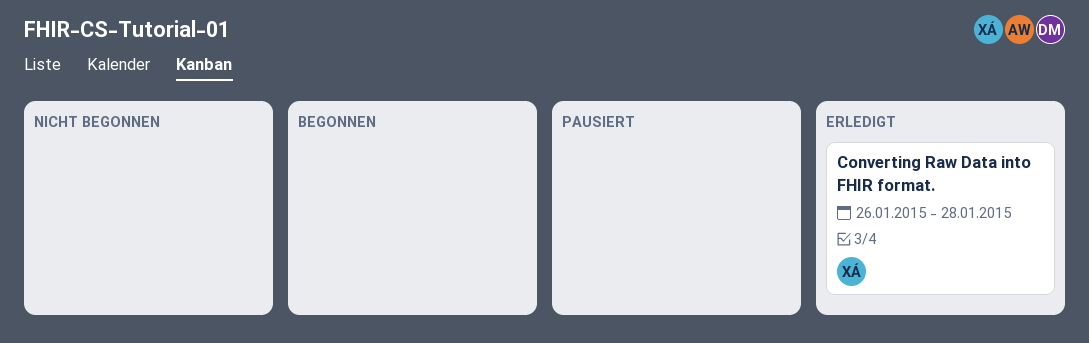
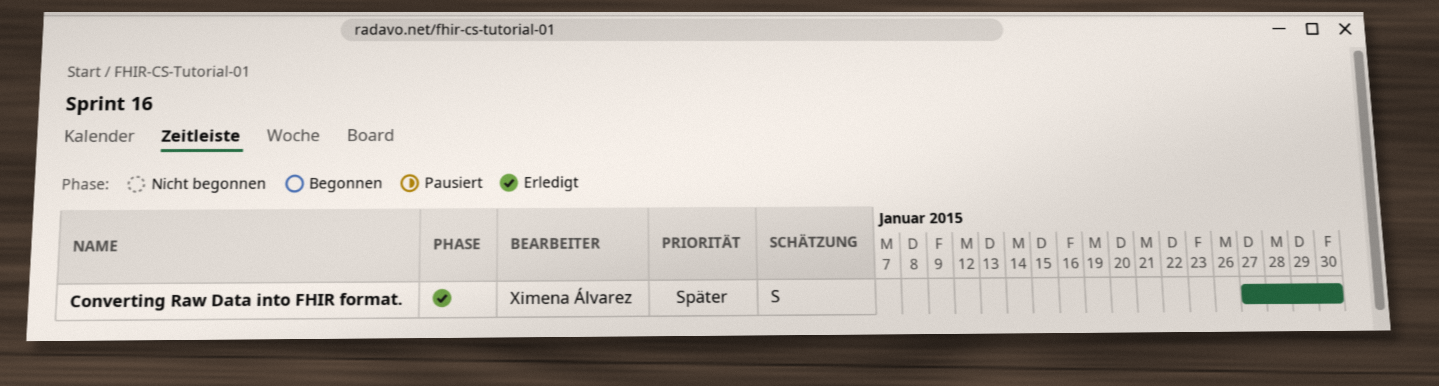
Converting Raw Data into FHIR format., start: Jan 26 -> Jan 27
Converting Raw Data into FHIR format., due: Jan 28 -> Jan 30

